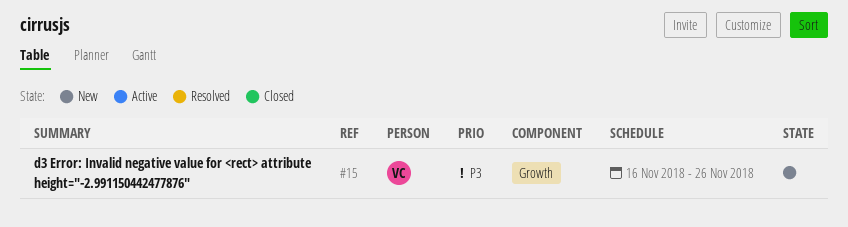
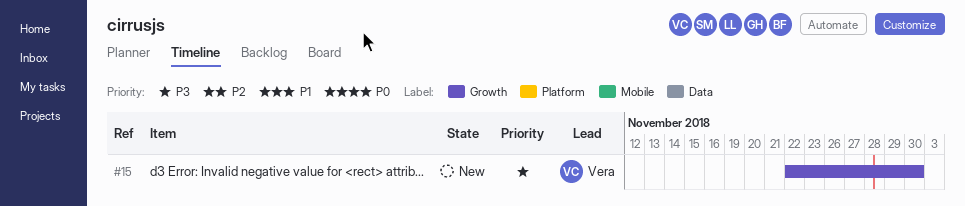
#15, start: Nov 16 -> Nov 22
#15, due: Nov 26 -> Nov 30

